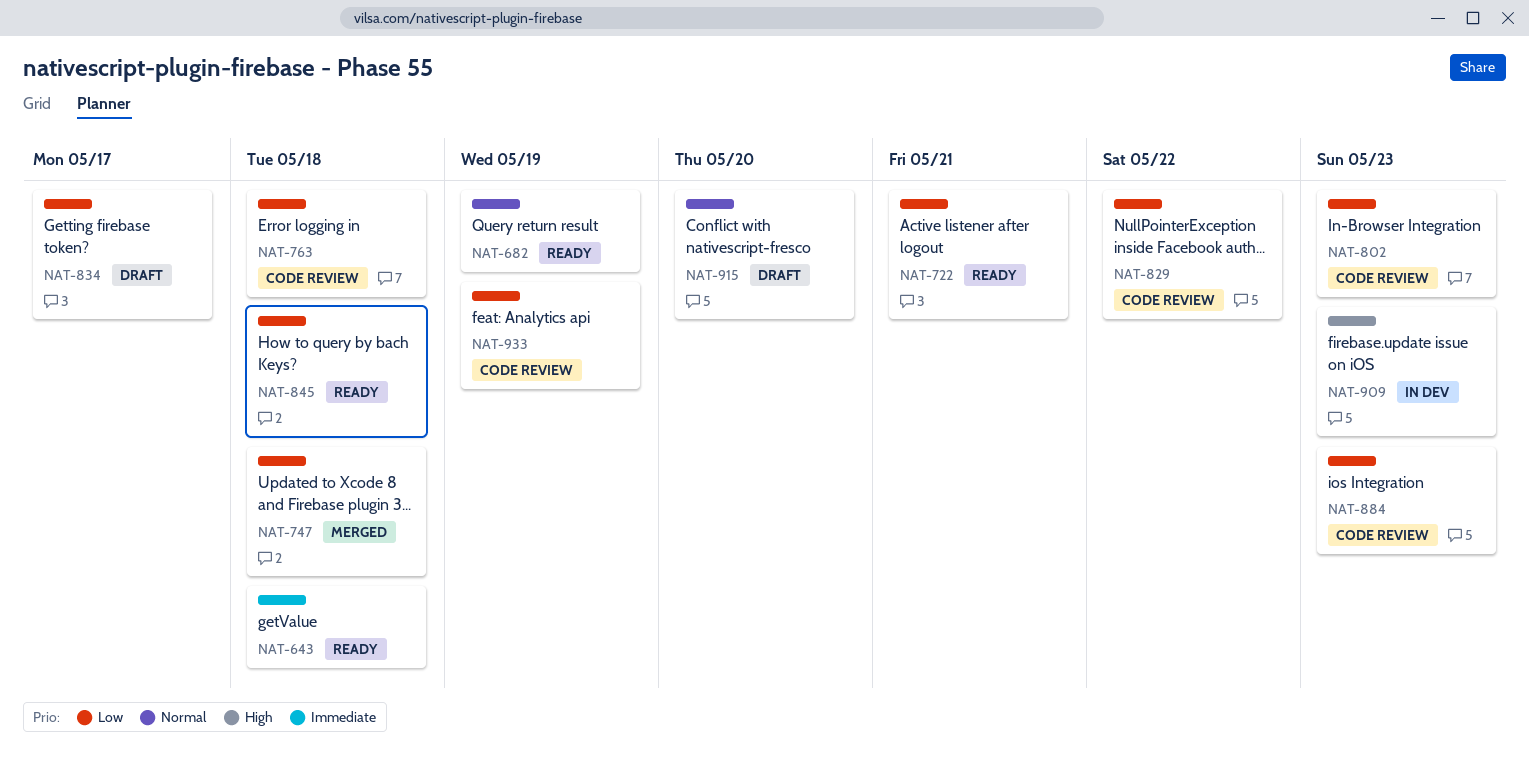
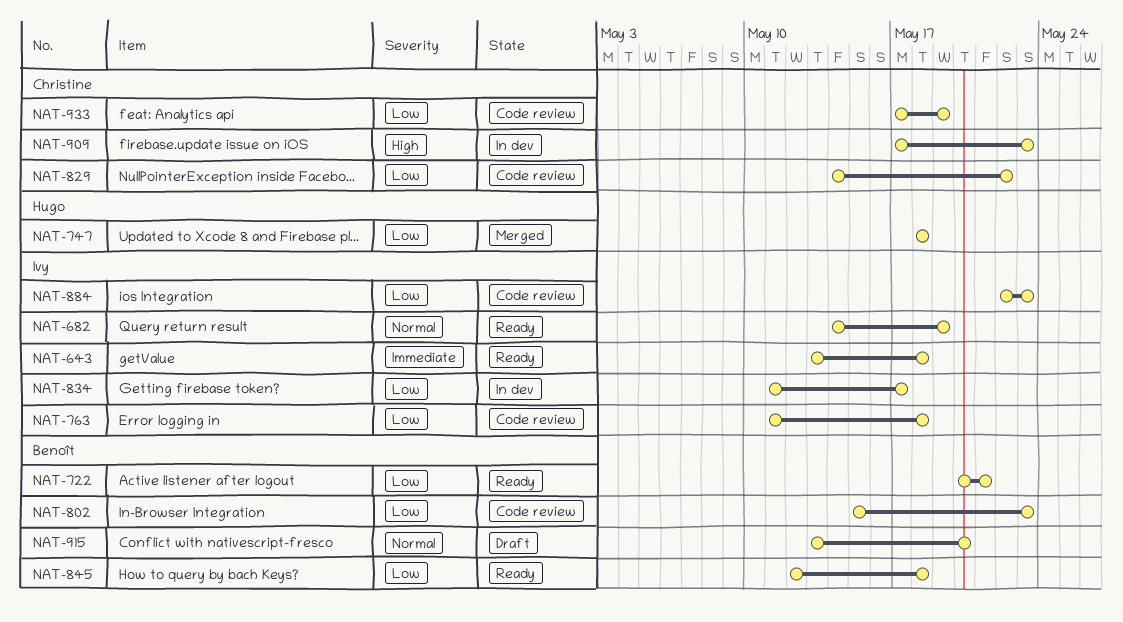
NAT-834, status: Draft -> In dev

